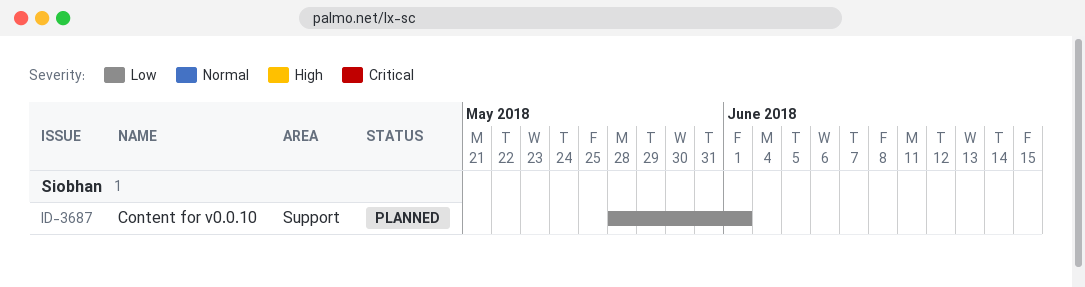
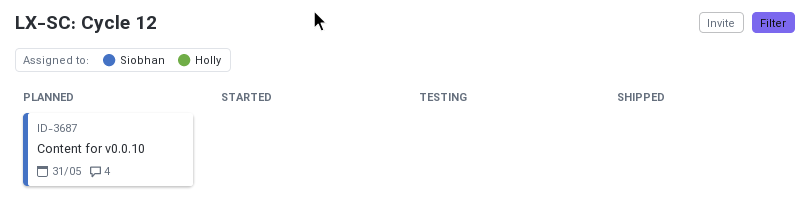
ID-3687, due: Jun 1 -> May 31

